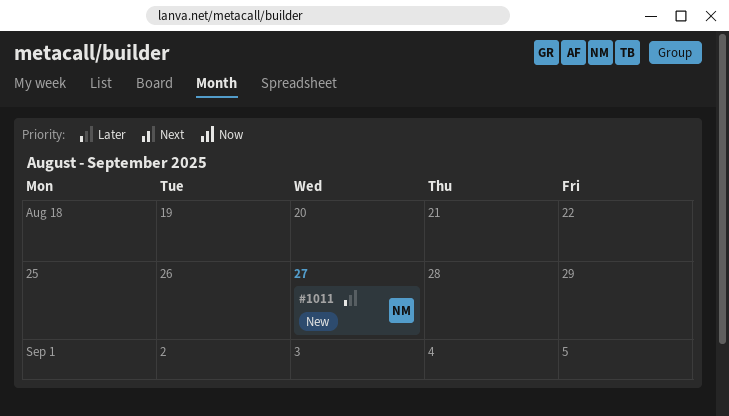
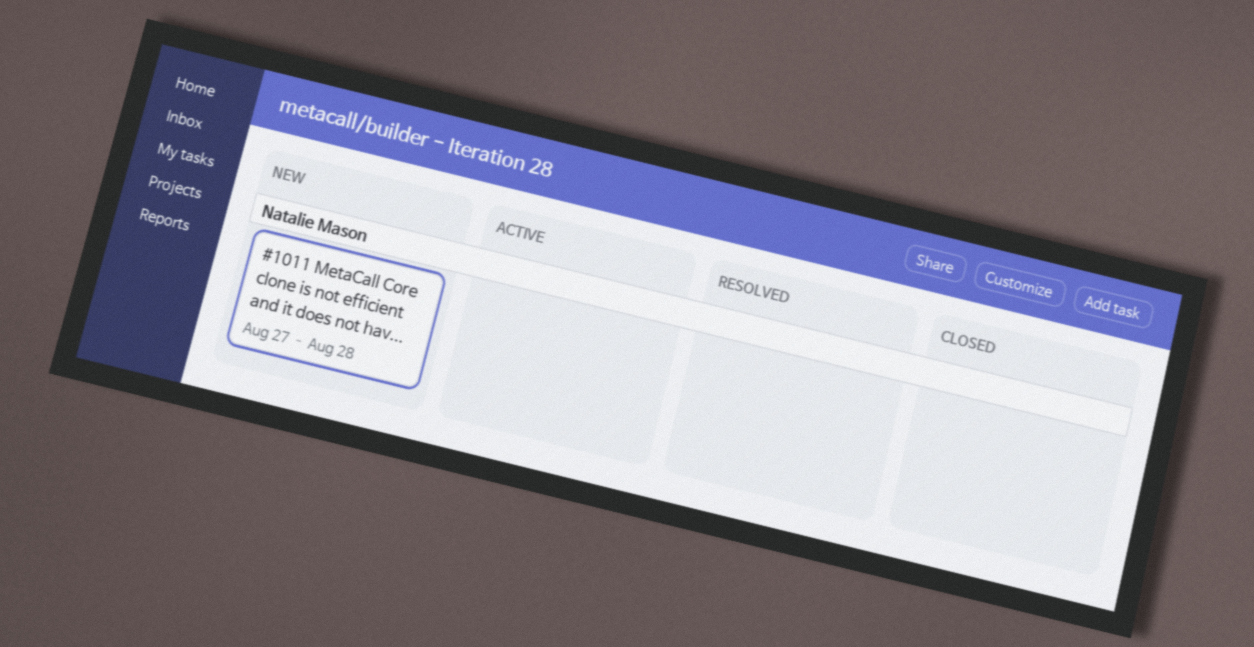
#1011, due: Aug 27 -> Aug 28

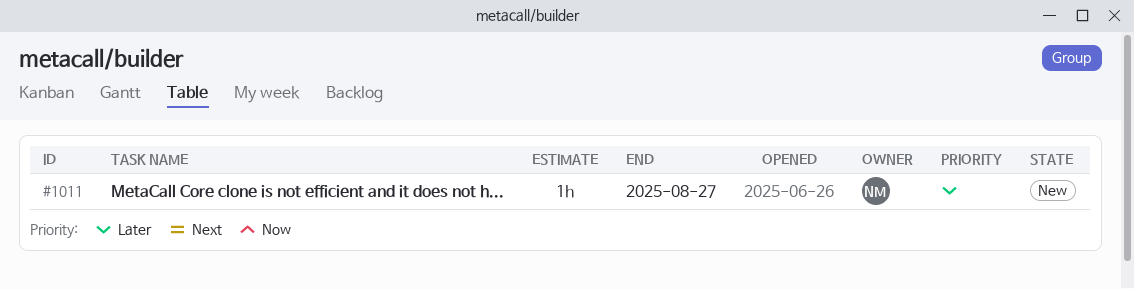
#1011, due: Aug 28 -> Aug 27

